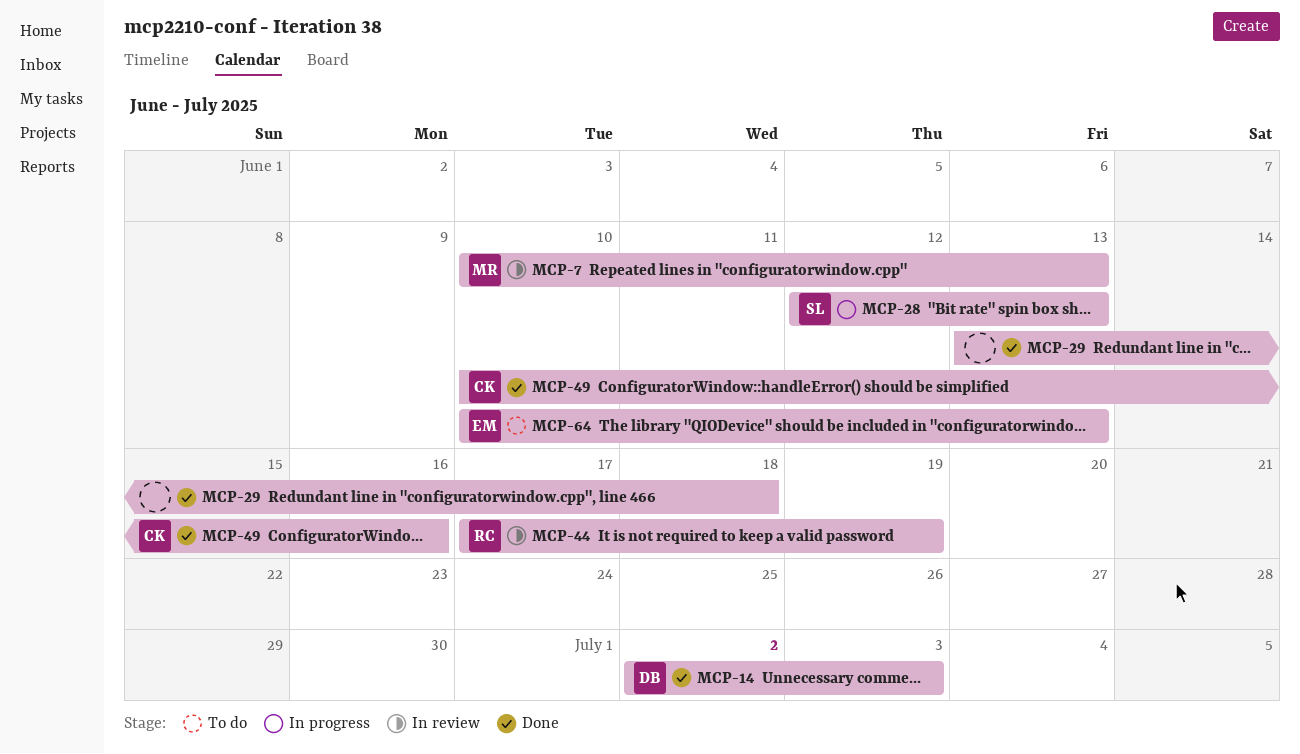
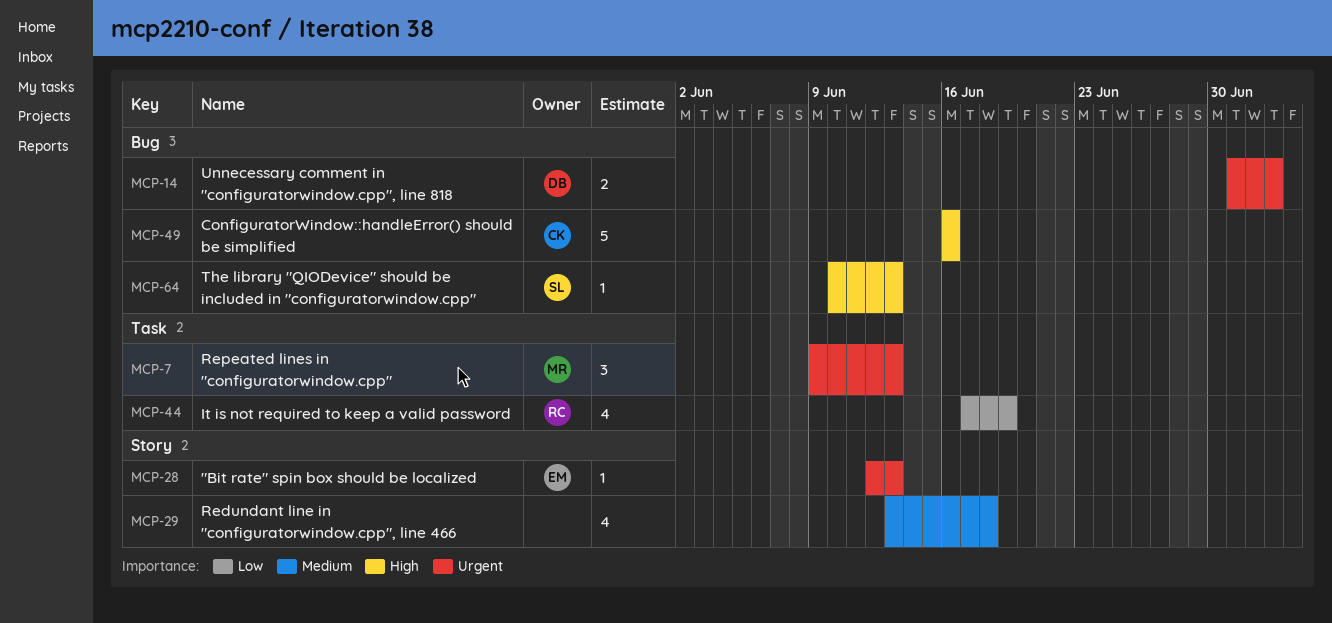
MCP-7, start: Jun 10 -> Jun 9
MCP-14, start: Jul 2 -> Jul 1
MCP-28, owner: SL -> EM
MCP-49, start: Jun 10 -> Jun 16
MCP-64, owner: EM -> SL

